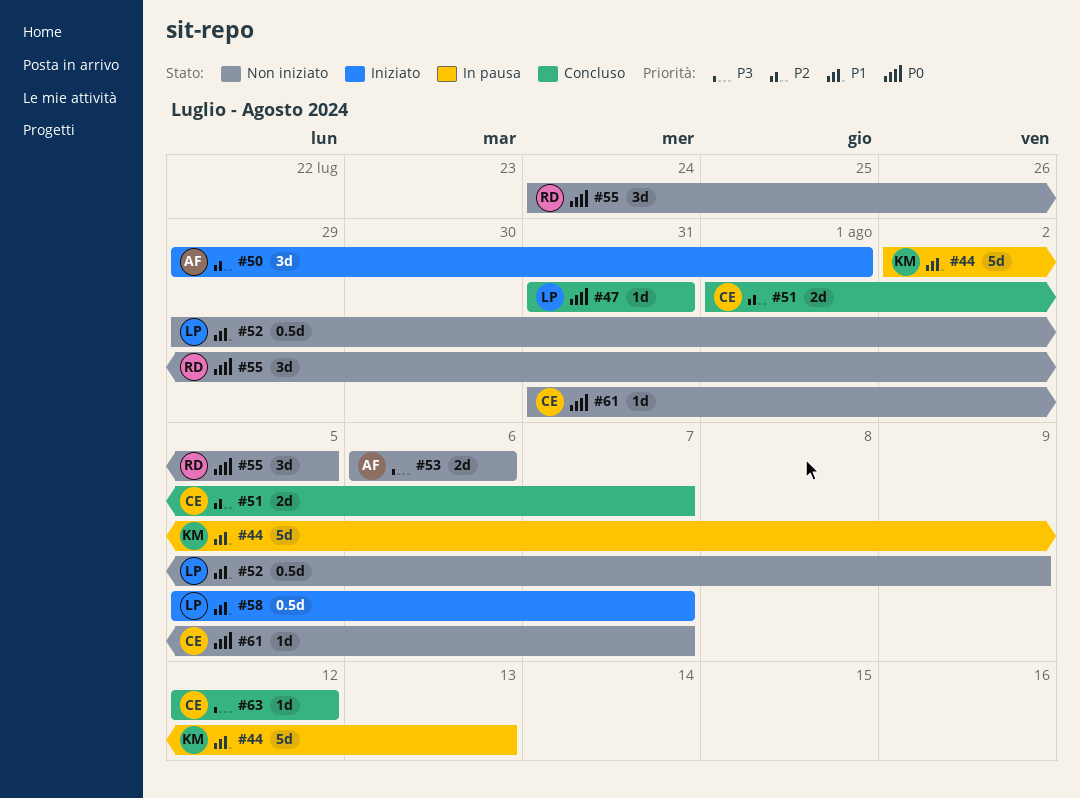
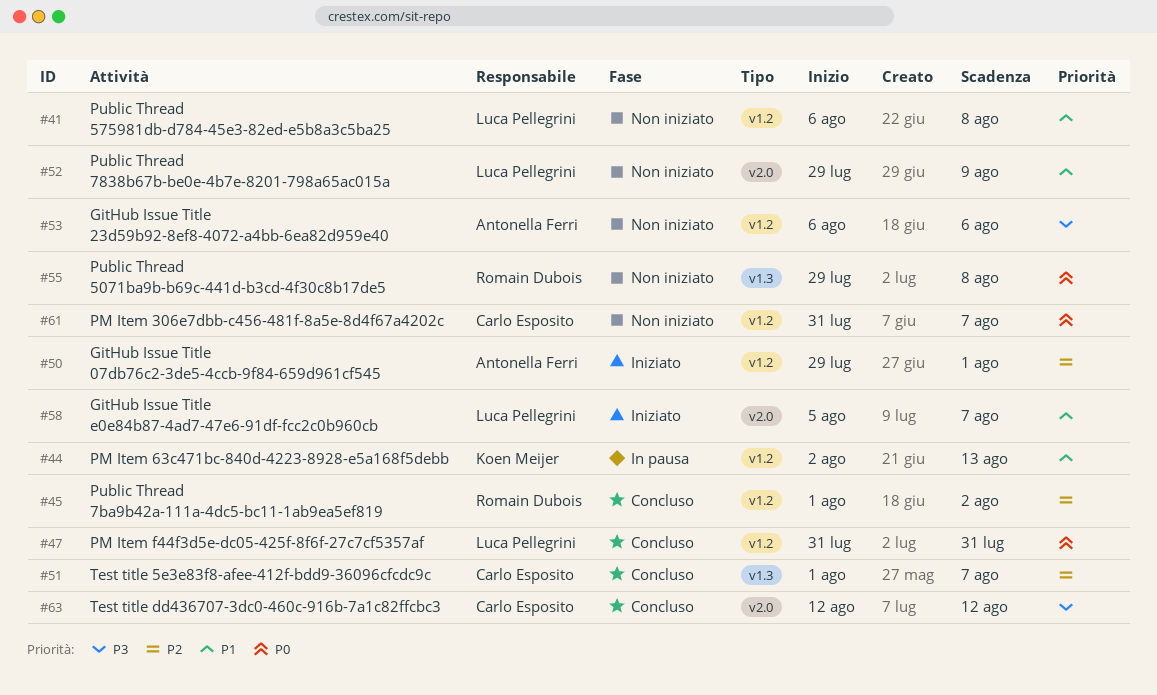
#41: none -> present
#45: none -> present
#55, start: Jul 24 -> Jul 29
#55, due: Aug 5 -> Aug 8

